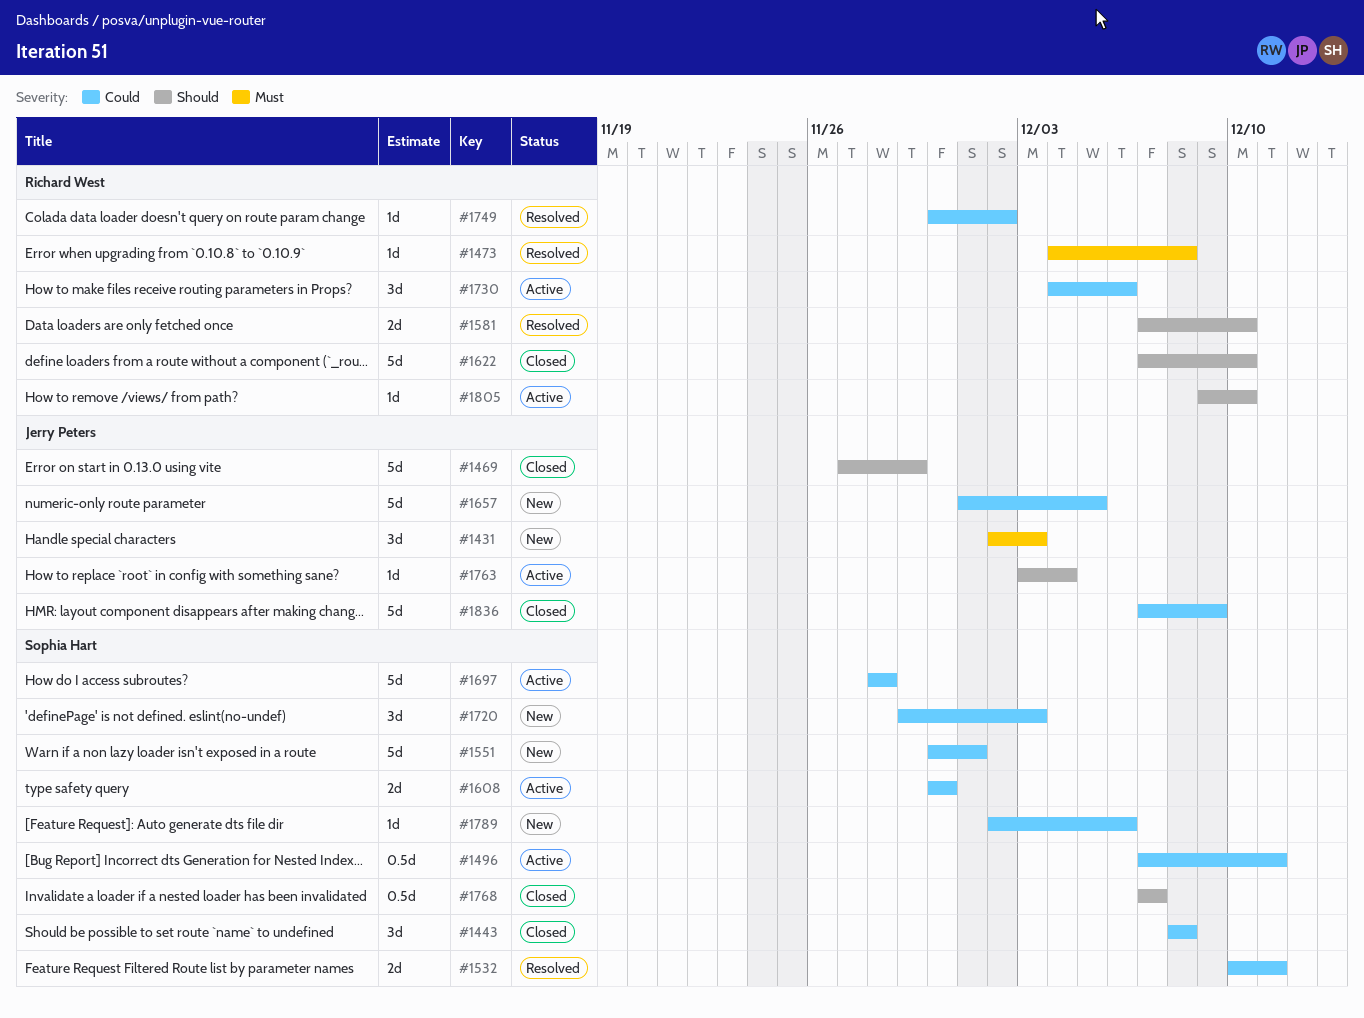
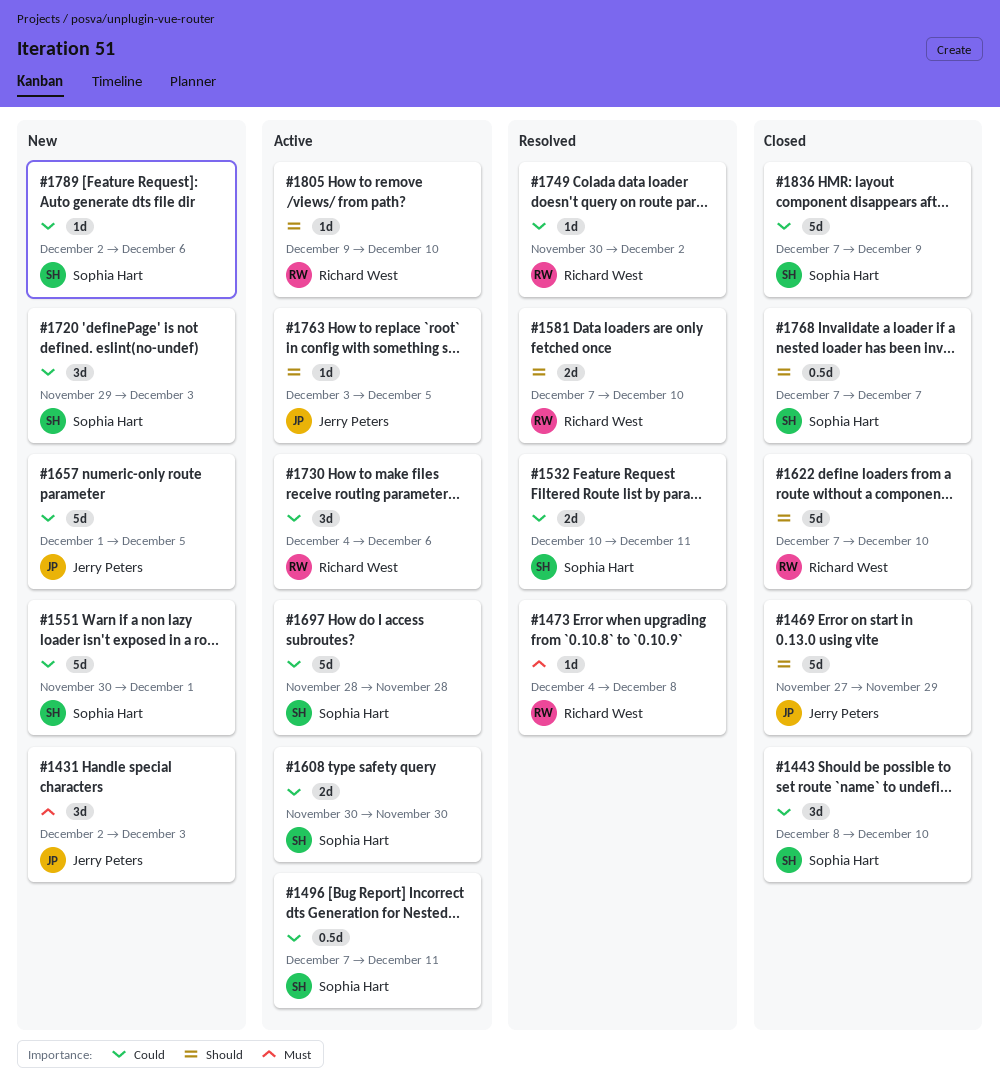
#1443, due: Dec 8 -> Dec 10
#1763, due: Dec 4 -> Dec 5
#1836, owner: Jerry Peters -> Sophia Hart

